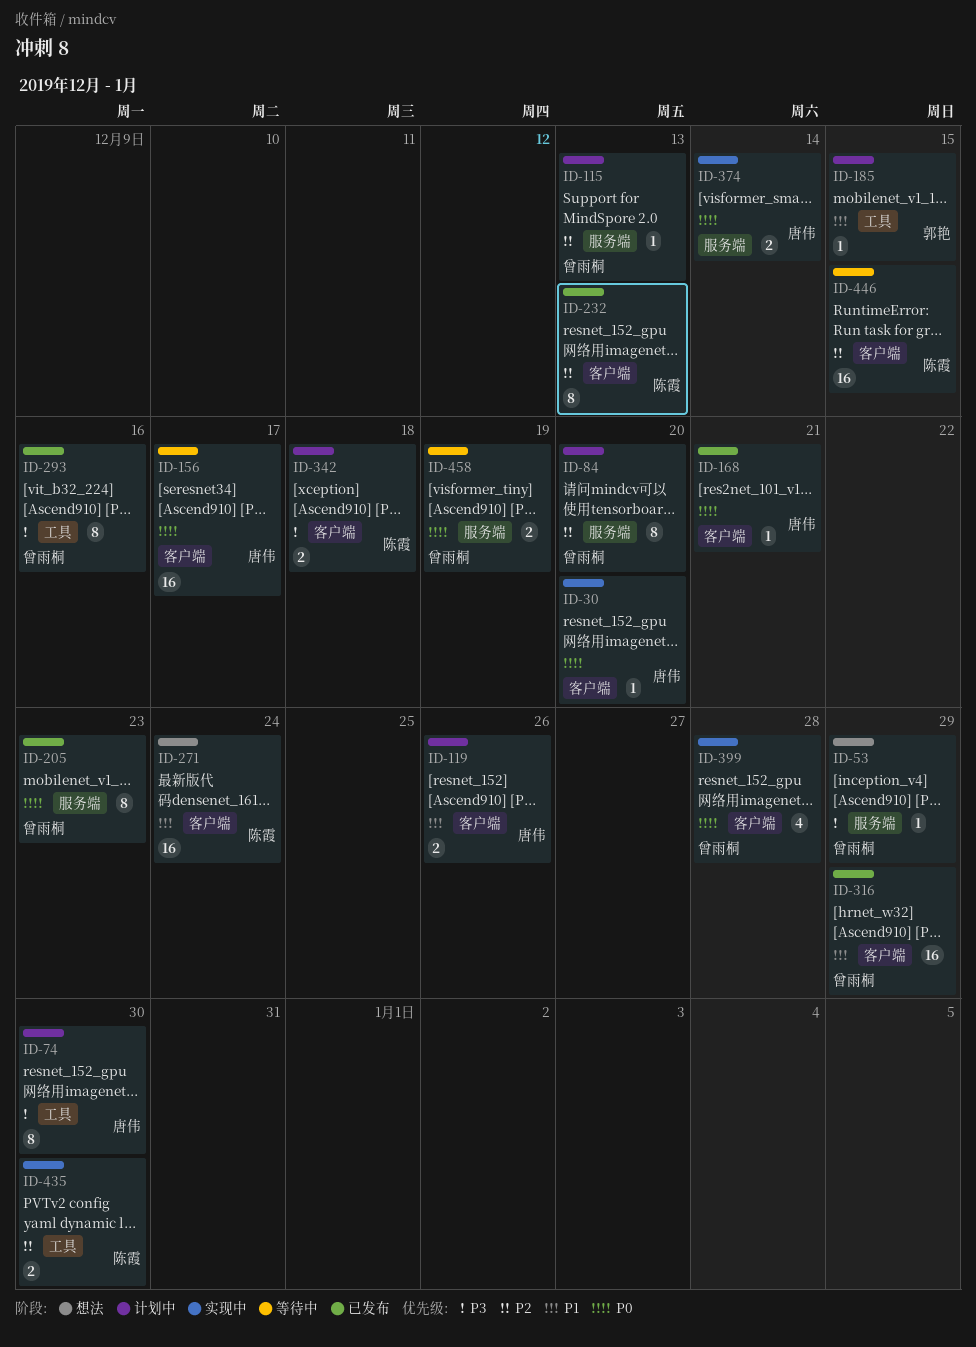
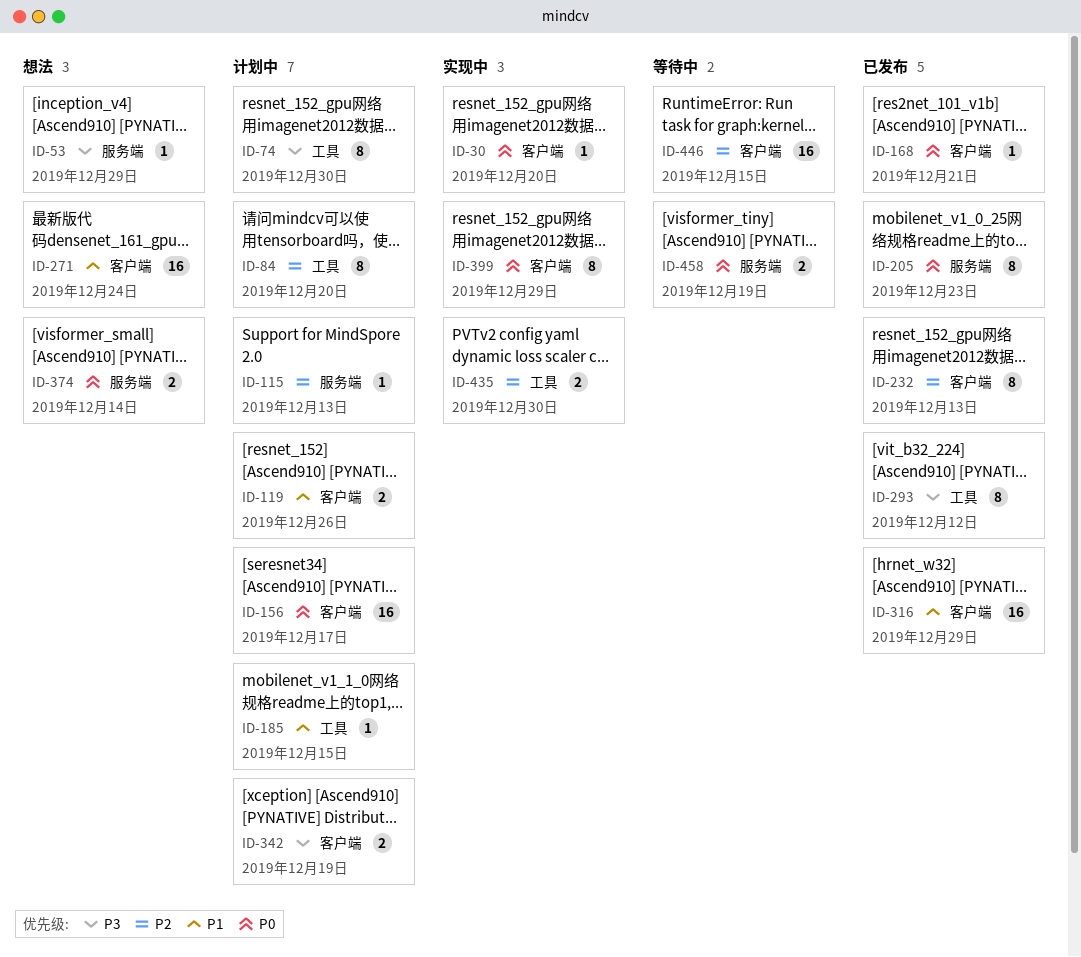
ID-84, label: 服务端 -> 工具
ID-156, status: 等待中 -> 计划中
ID-293, due: Dec 16 -> Dec 12
ID-342, due: Dec 18 -> Dec 19
ID-374, status: 实现中 -> 想法
ID-399, estimate: 4 -> 8
ID-399, due: Dec 28 -> Dec 29

